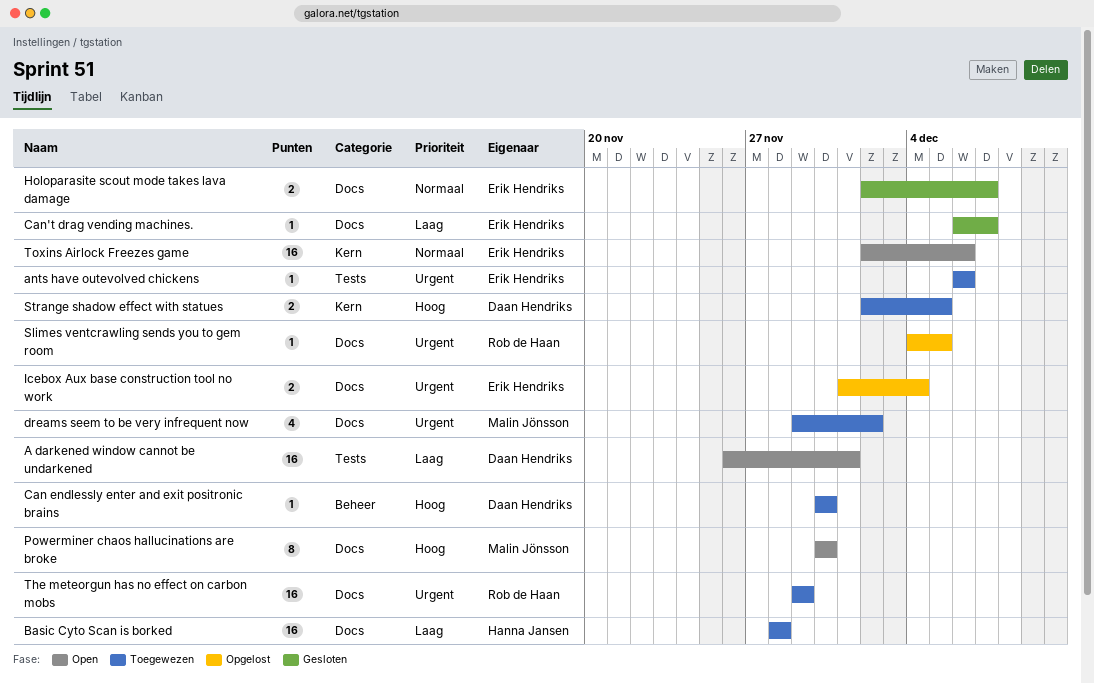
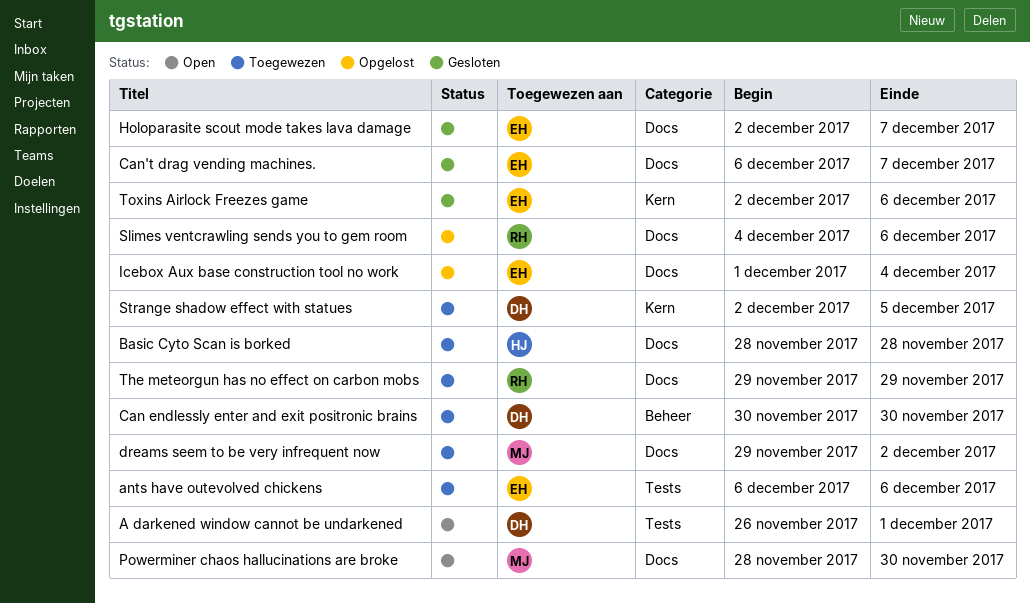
Powerminer chaos hallucinations are broke, start: Nov 30 -> Nov 28
Slimes ventcrawling sends you to gem room, due: Dec 5 -> Dec 6
Toxins Airlock Freezes game, status: Open -> Gesloten

